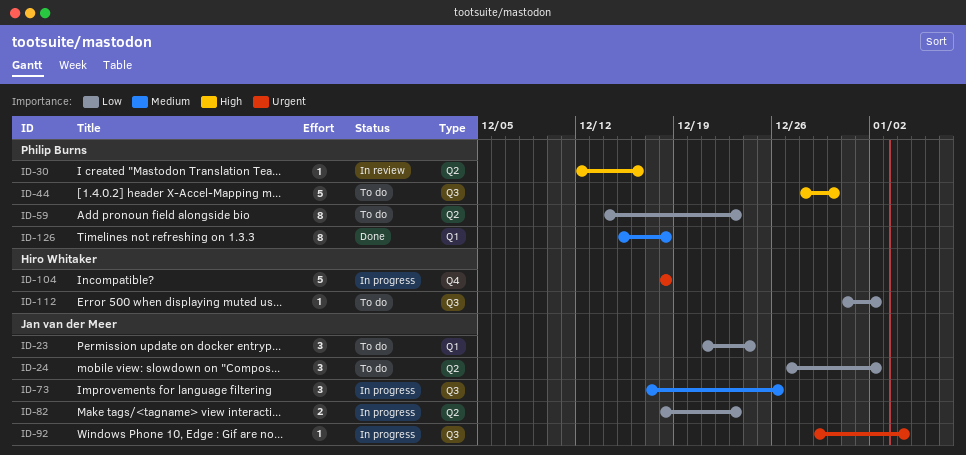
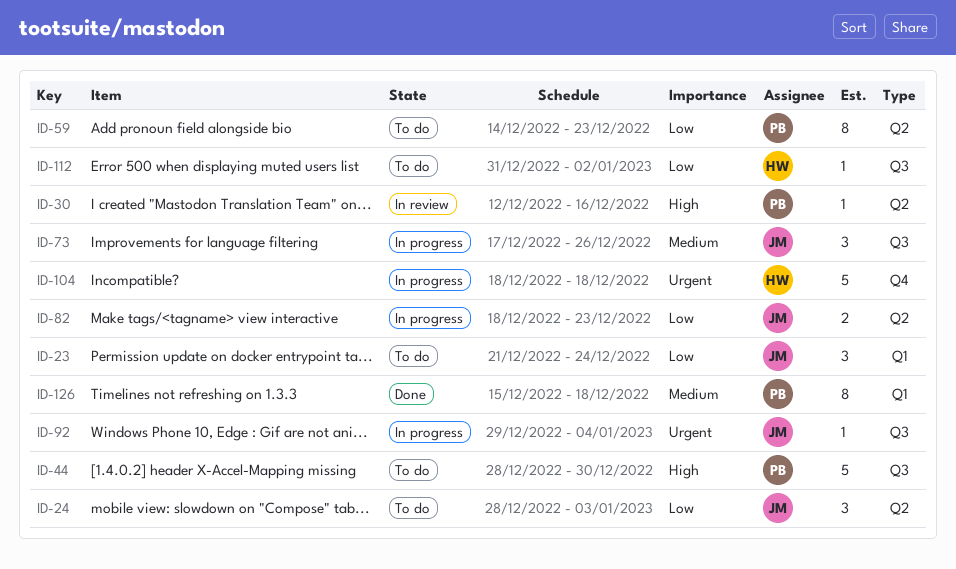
ID-24, start: Dec 27 -> Dec 28
ID-24, due: Jan 2 -> Jan 3

